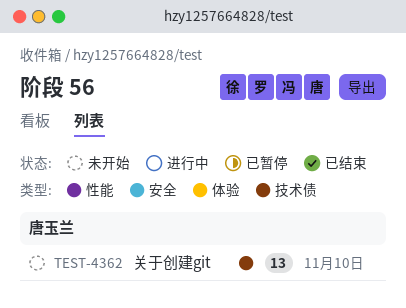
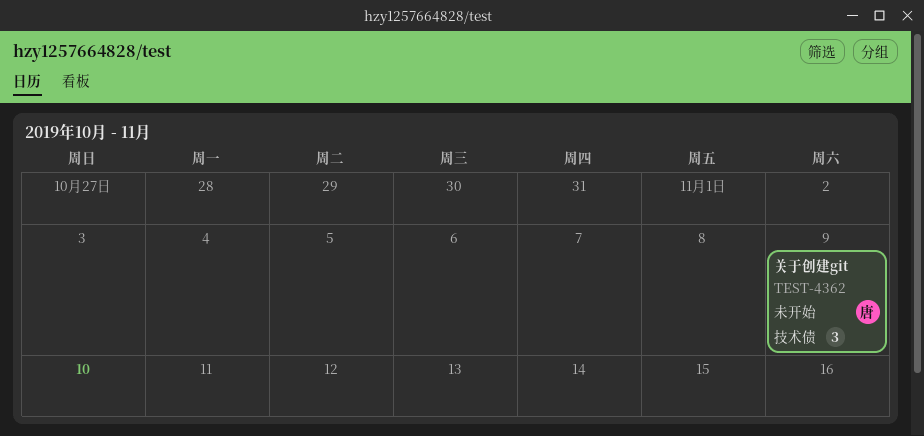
TEST-4362, estimate: 13 -> 3
TEST-4362, due: Nov 10 -> Nov 9

